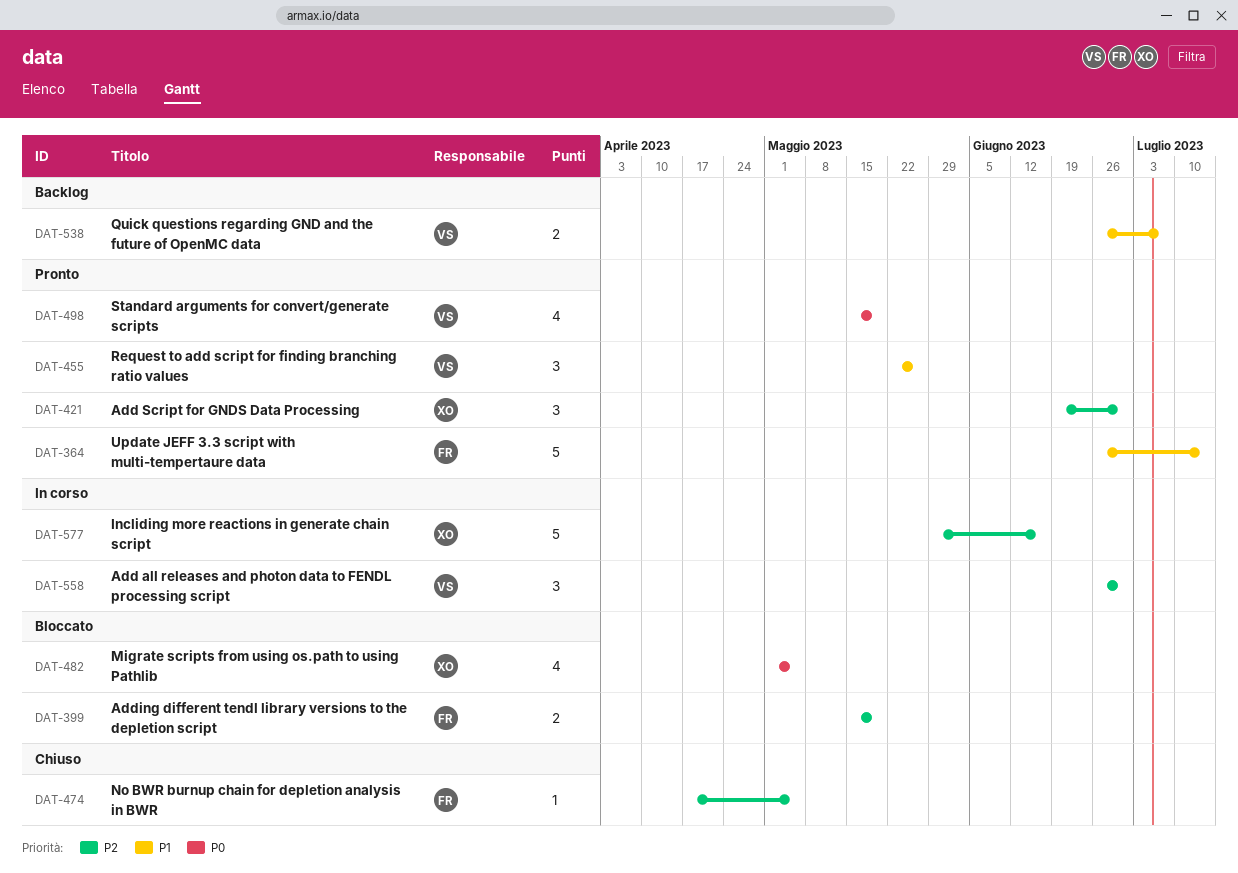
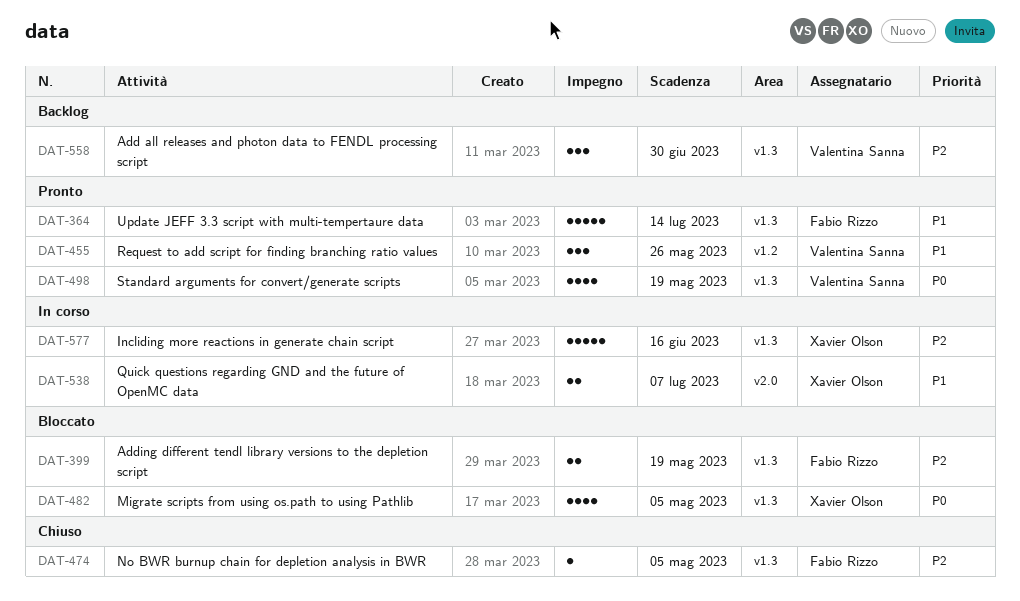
DAT-421: present -> none
DAT-538, status: Backlog -> In corso
DAT-538, owner: Valentina Sanna -> Xavier Olson
DAT-558, status: In corso -> Backlog

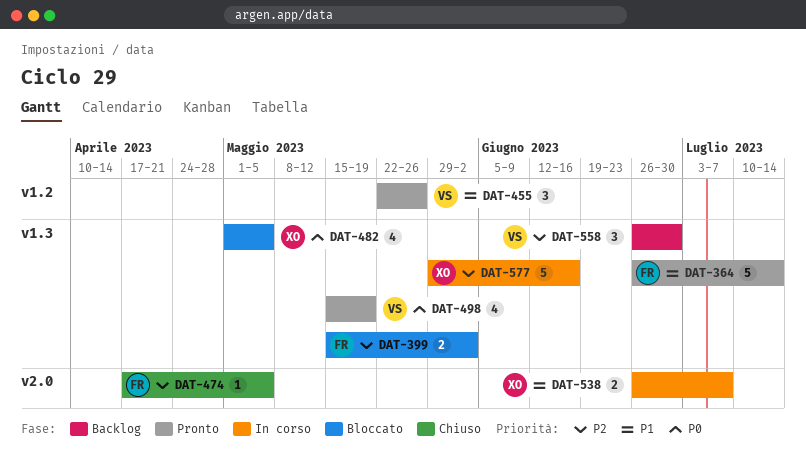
DAT-399, due: May 19 -> Jun 2
DAT-474, label: v1.3 -> v2.0

